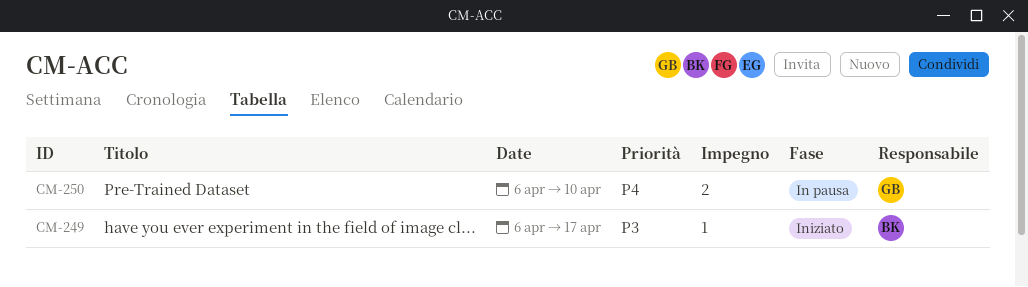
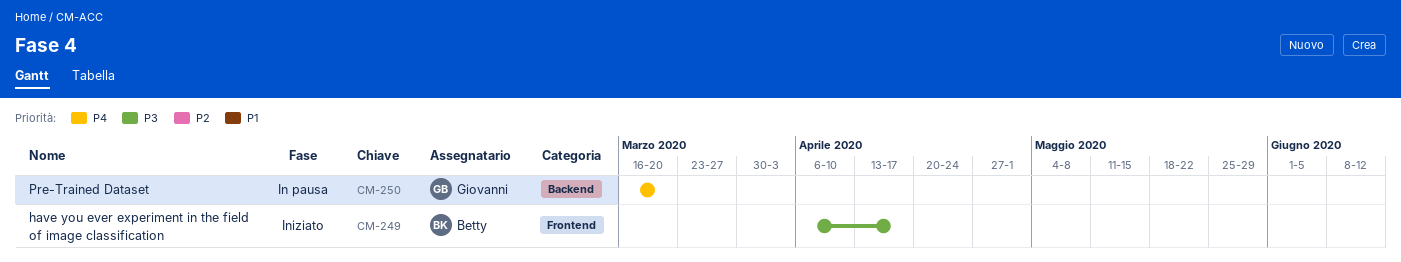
CM-250, start: Apr 6 -> Mar 16
CM-250, due: Apr 10 -> Mar 20

